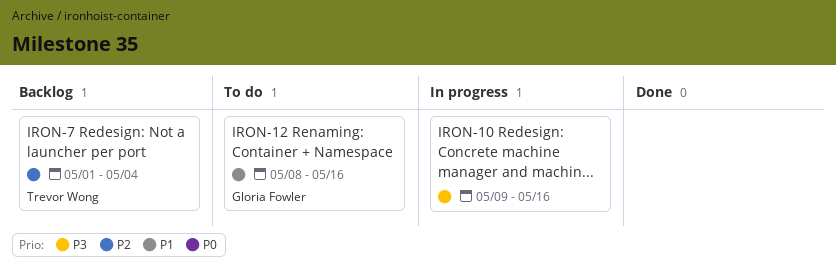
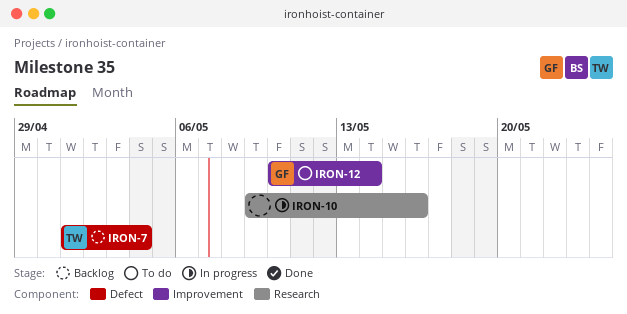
IRON-12, start: May 8 -> May 10
IRON-12, due: May 16 -> May 14

